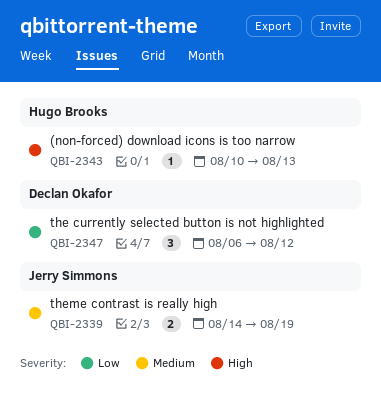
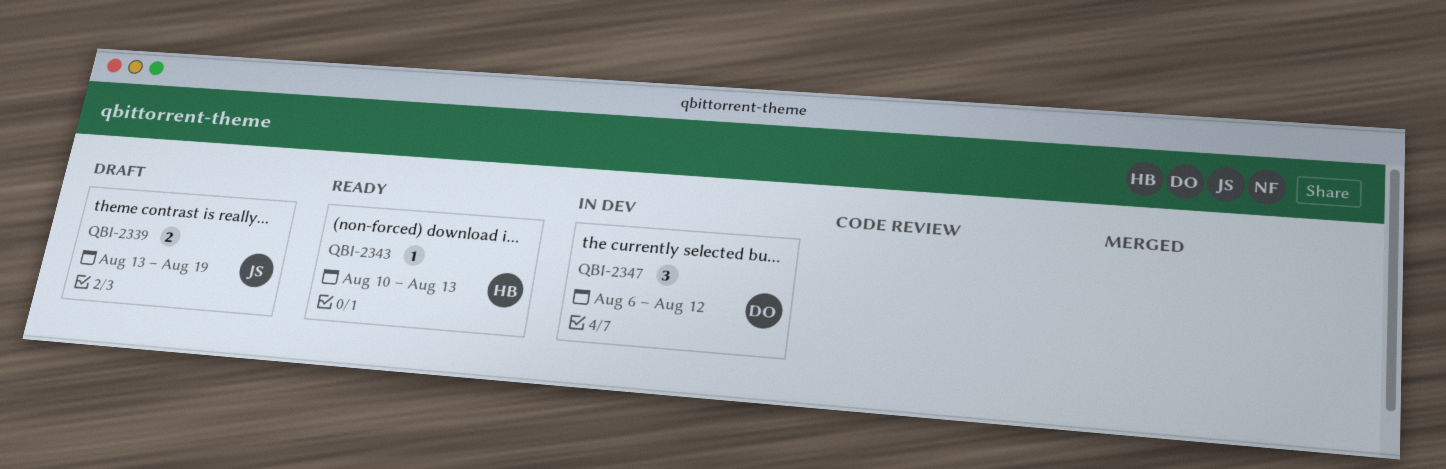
QBI-2339, start: Aug 14 -> Aug 13

